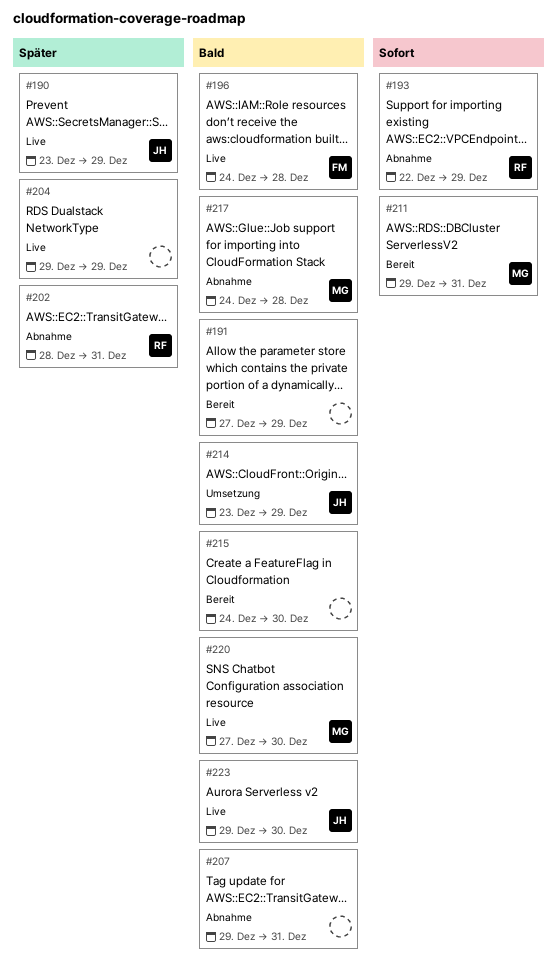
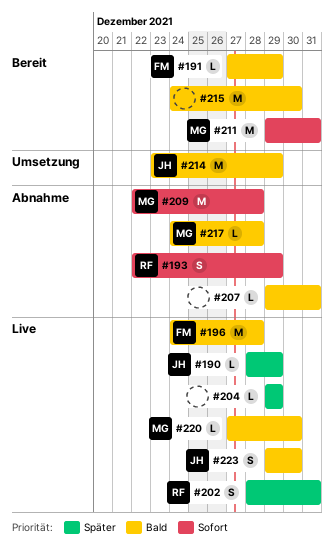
#190, start: Dec 23 -> Dec 28
#191, owner: none -> FM
#202, status: Abnahme -> Live
#209: none -> present

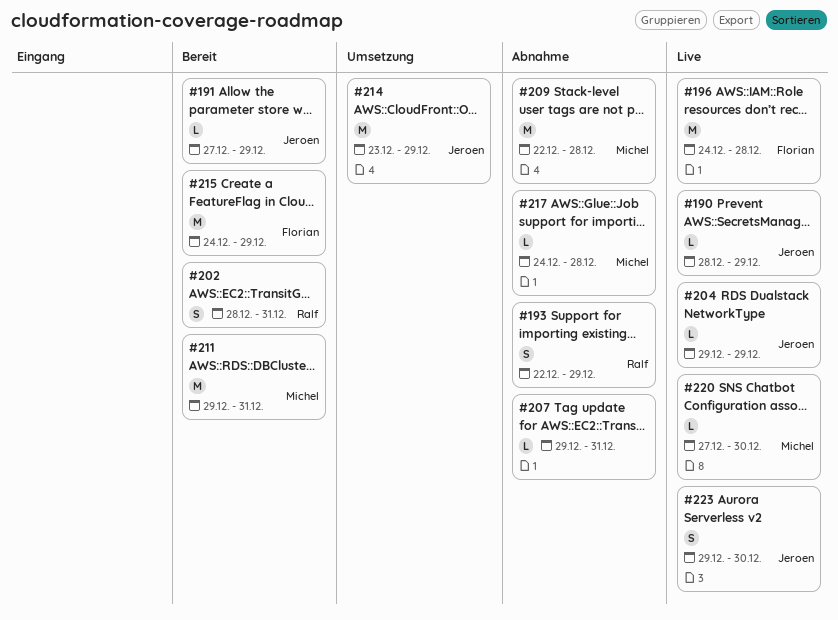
#191, owner: Florian -> Jeroen
#202, status: Live -> Bereit
#204, owner: none -> Jeroen
#215, owner: none -> Florian
#215, due: Dec 30 -> Dec 29

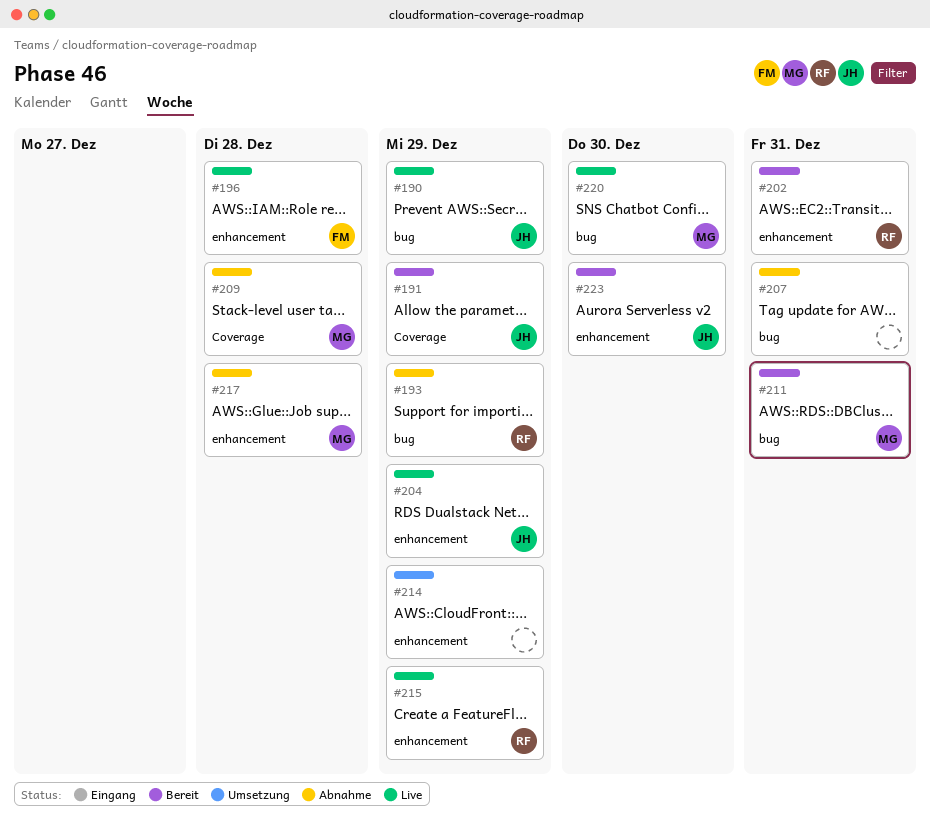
#214, owner: Jeroen -> none
#215, status: Bereit -> Live
#215, owner: Florian -> Ralf
#223, status: Live -> Bereit

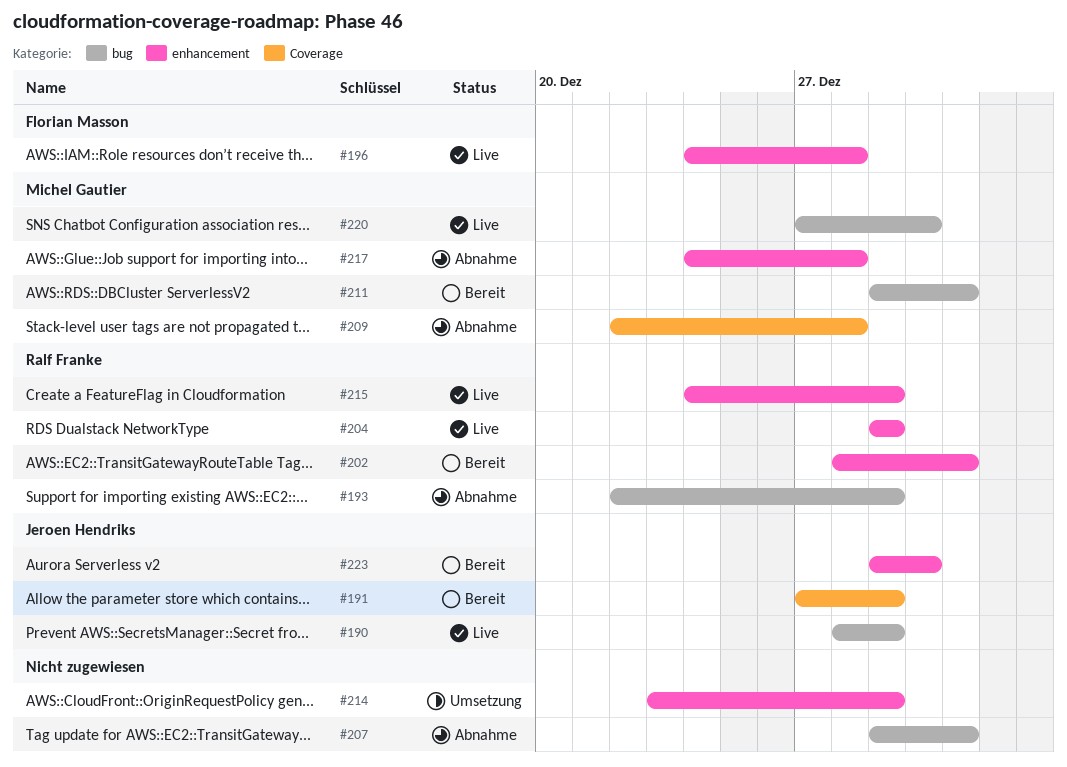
#204, owner: Jeroen Hendriks -> Ralf Franke

